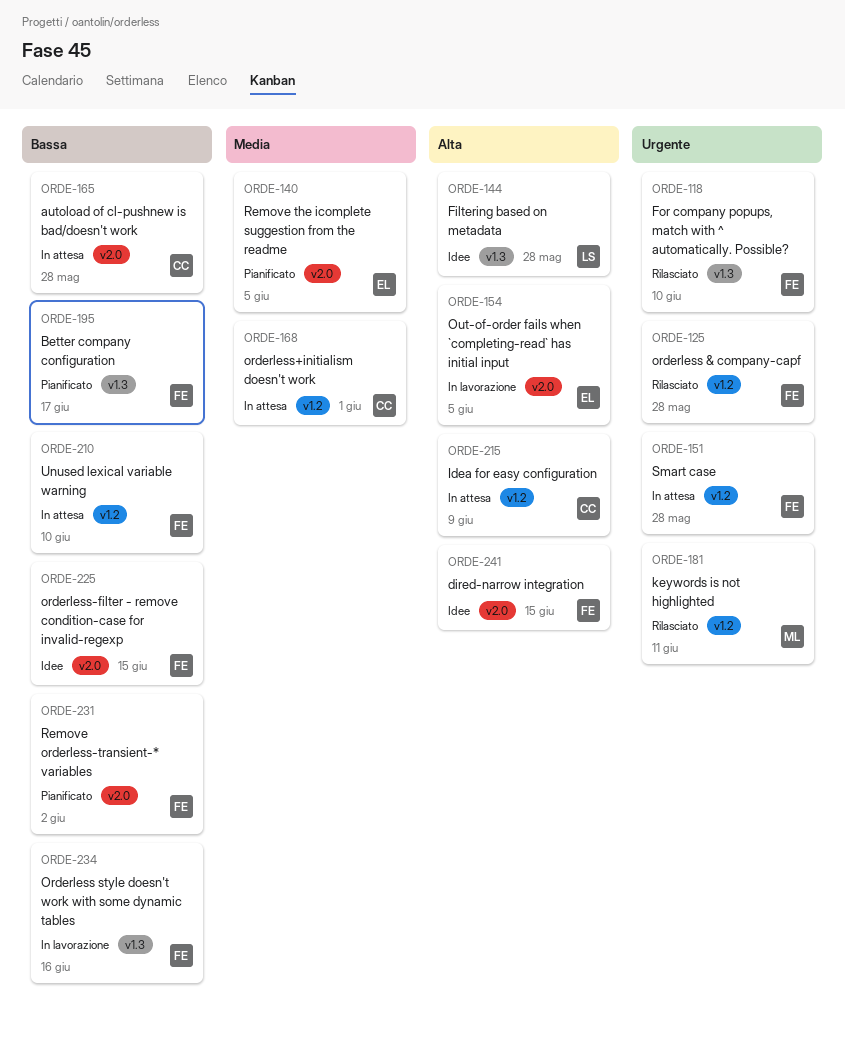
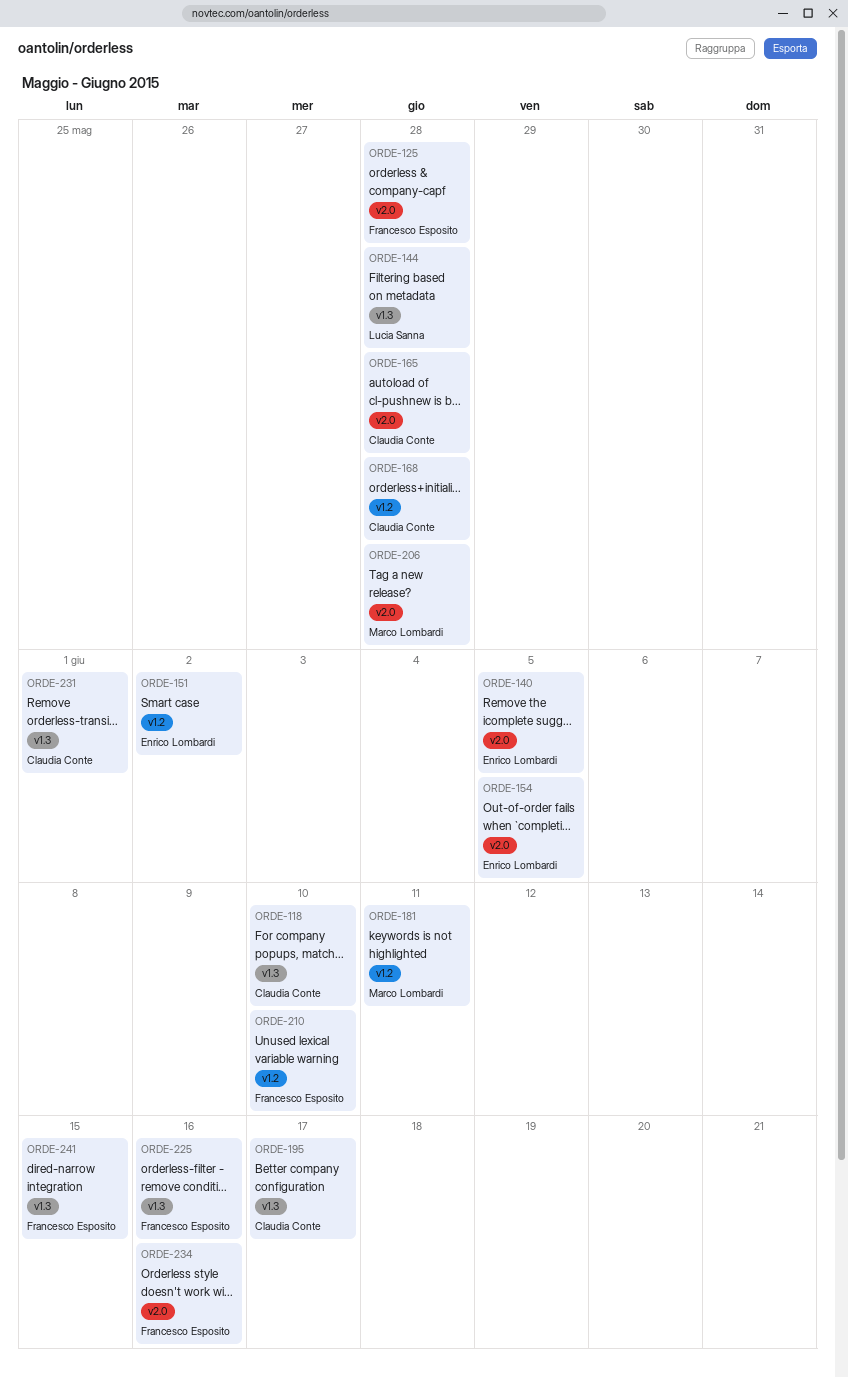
ORDE-118, owner: Francesco Esposito -> Claudia Conte
ORDE-125, label: v1.2 -> v2.0
ORDE-151, owner: Francesco Esposito -> Enrico Lombardi
ORDE-151, due: May 28 -> Jun 2
ORDE-168, due: Jun 1 -> May 28
ORDE-195, owner: Francesco Esposito -> Claudia Conte
ORDE-206: none -> present
ORDE-215: present -> none
ORDE-225, label: v2.0 -> v1.3
ORDE-225, due: Jun 15 -> Jun 16
ORDE-231, owner: Francesco Esposito -> Claudia Conte
ORDE-231, label: v2.0 -> v1.3
ORDE-231, due: Jun 2 -> Jun 1
ORDE-234, label: v1.3 -> v2.0
ORDE-241, label: v2.0 -> v1.3

